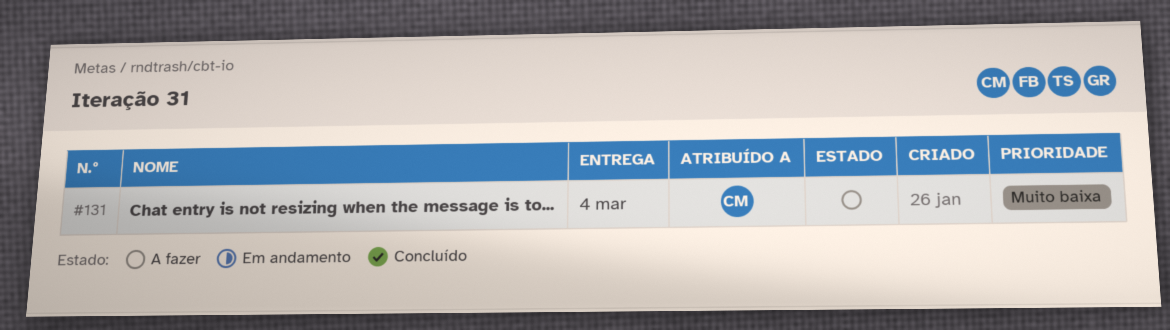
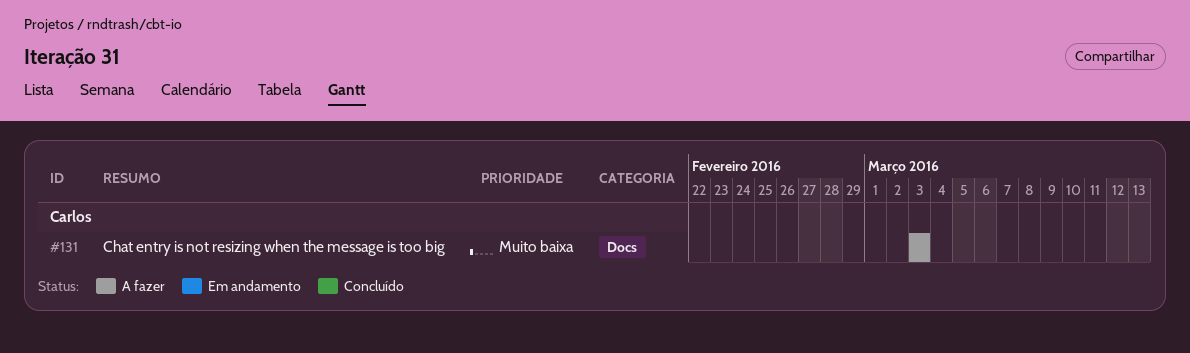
#131, due: Mar 4 -> Mar 3

